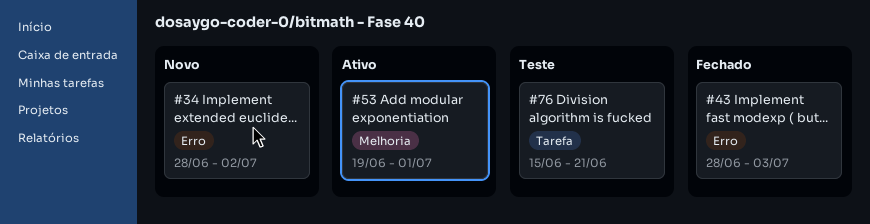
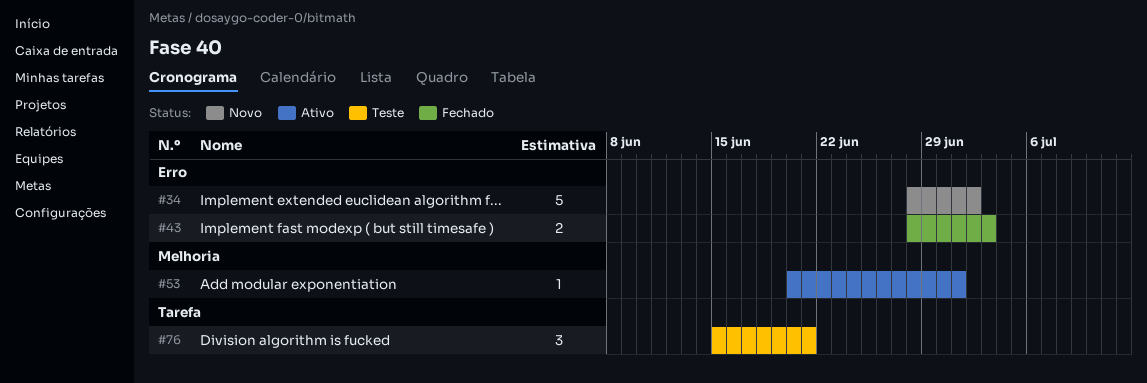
#53, start: Jun 19 -> Jun 20

